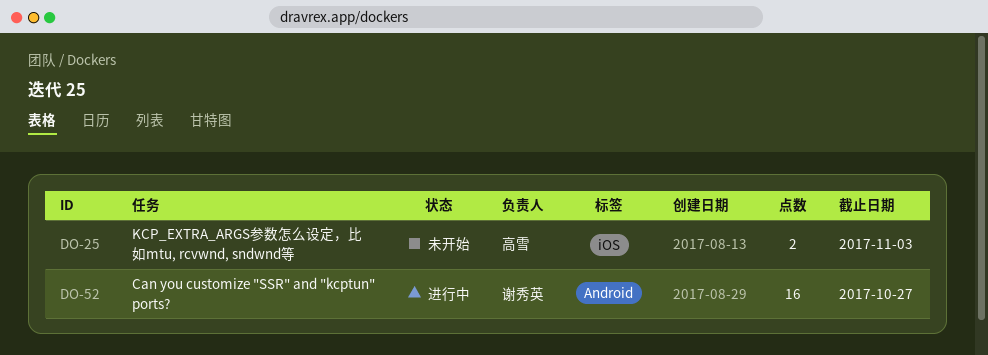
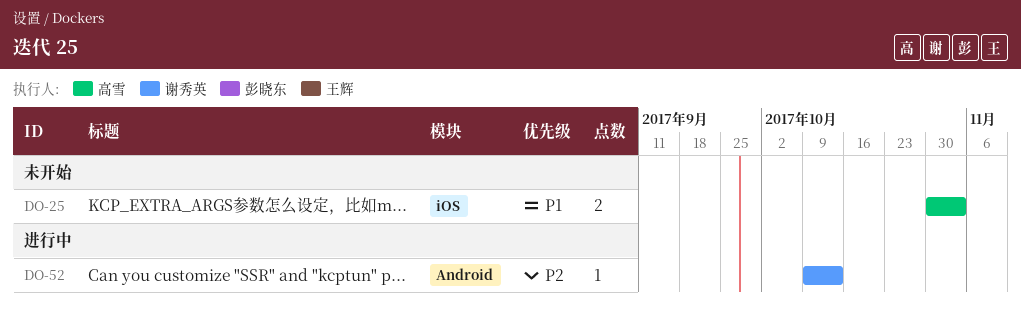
DO-52, estimate: 16 -> 1
DO-52, due: Oct 27 -> Oct 13

